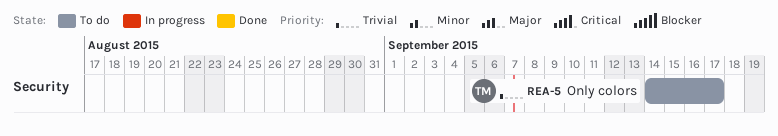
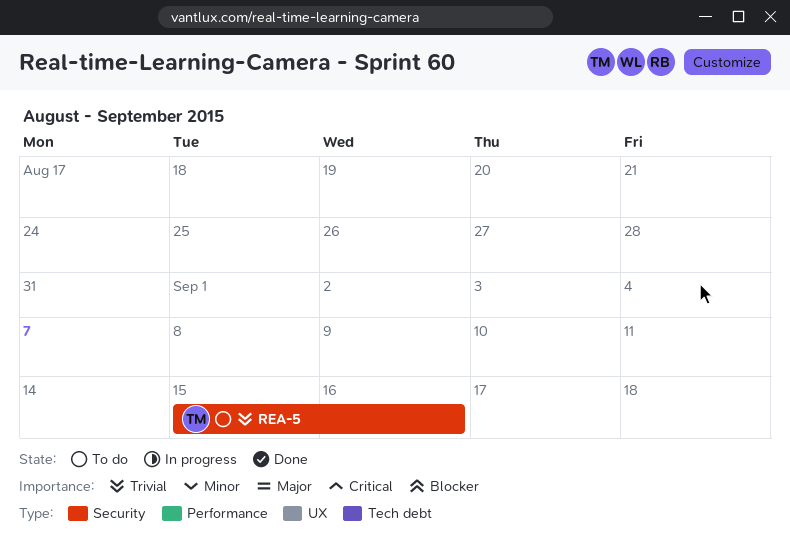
REA-5, start: Sep 14 -> Sep 15
REA-5, due: Sep 17 -> Sep 16

